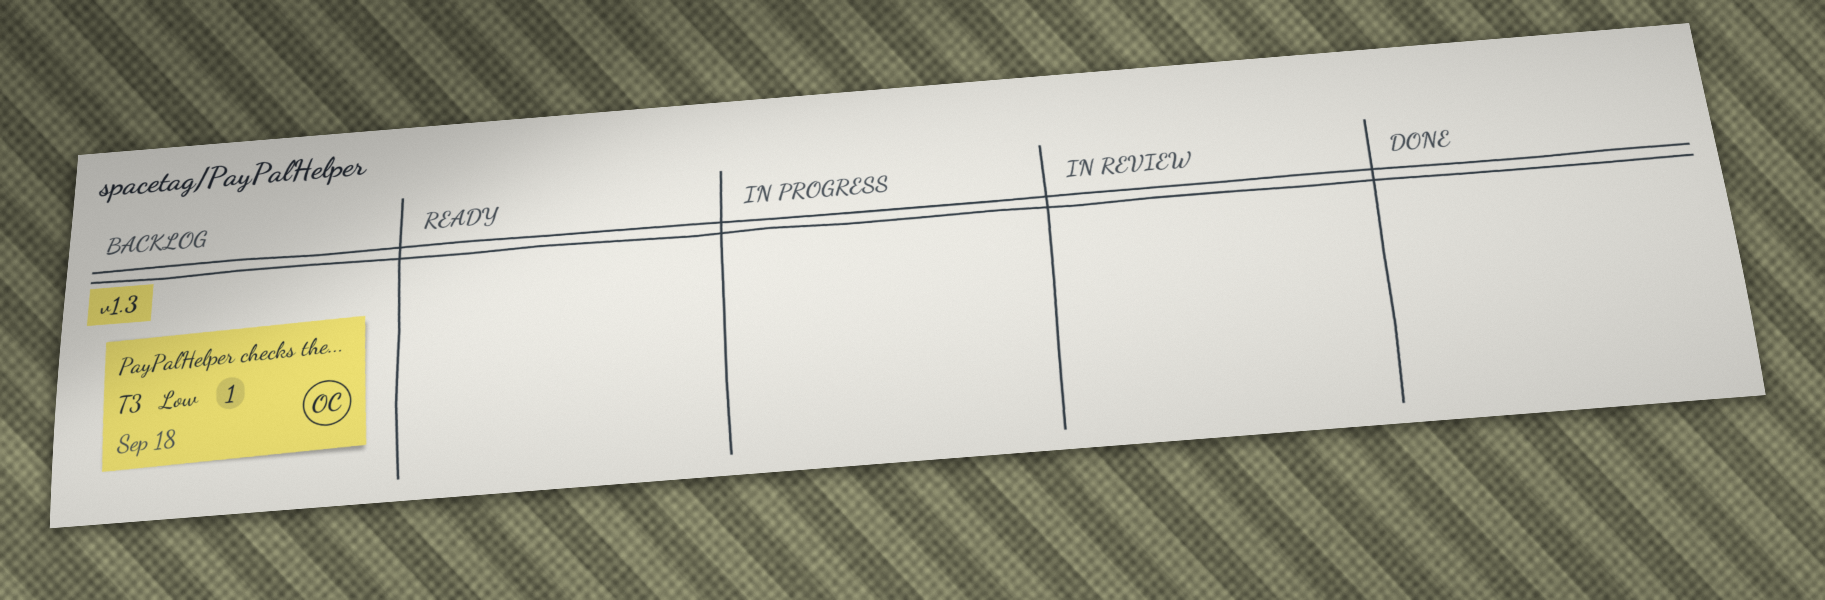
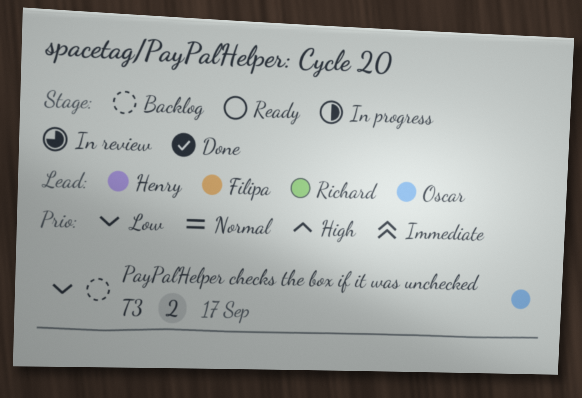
T3, estimate: 1 -> 2
T3, due: Sep 18 -> Sep 17

